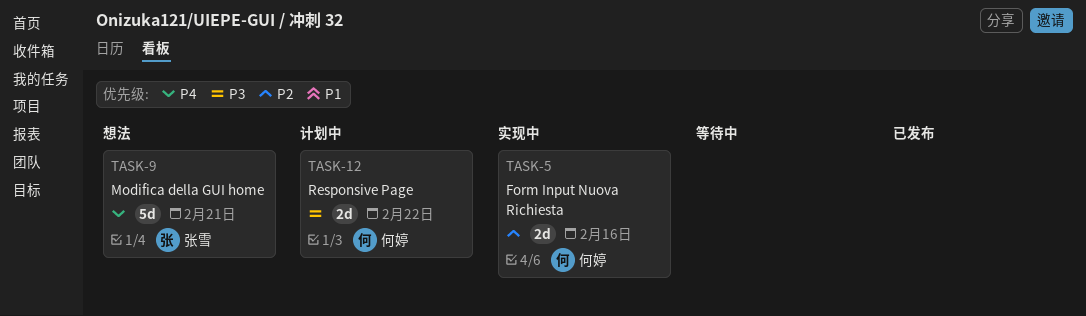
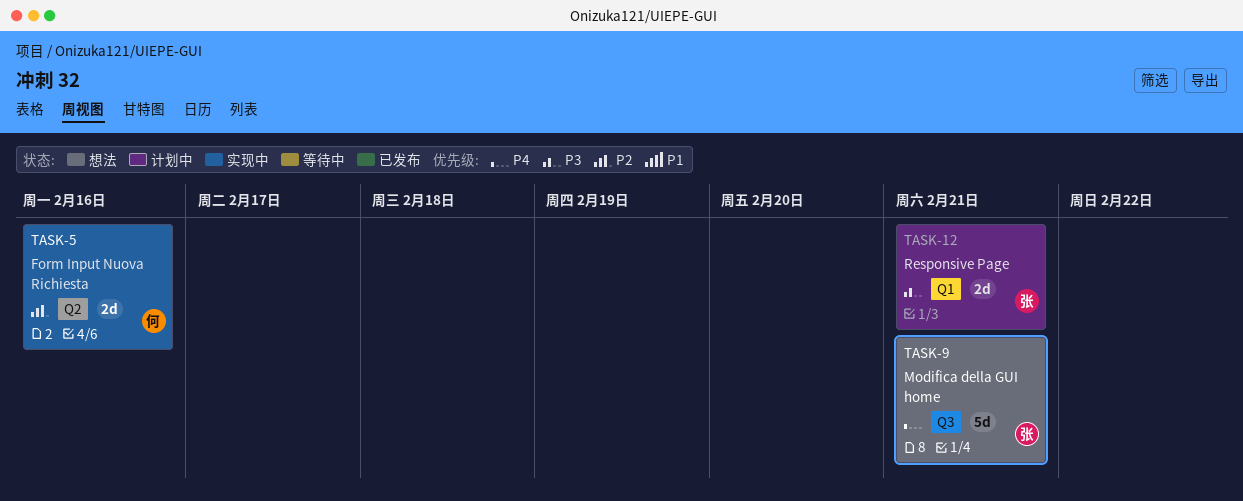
TASK-12, owner: 何婷 -> 张雪
TASK-12, due: Feb 22 -> Feb 21

